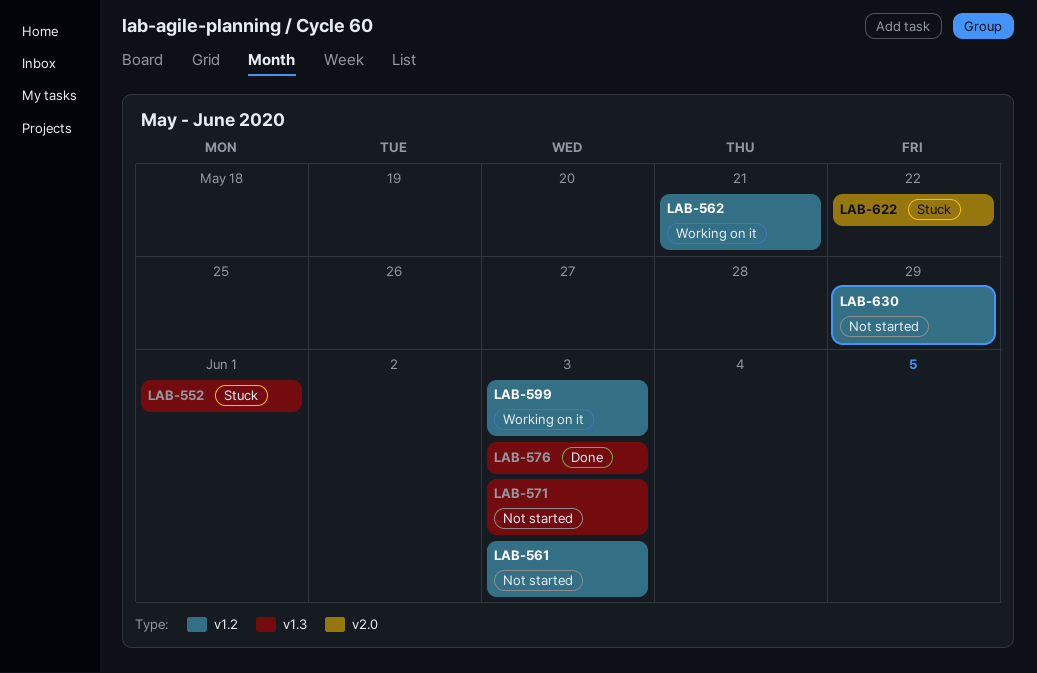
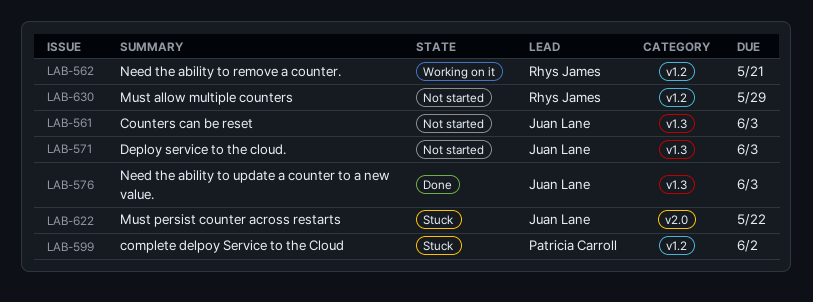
LAB-552: present -> none
LAB-561, label: v1.2 -> v1.3
LAB-599, status: Working on it -> Stuck
LAB-599, due: Jun 3 -> Jun 2

